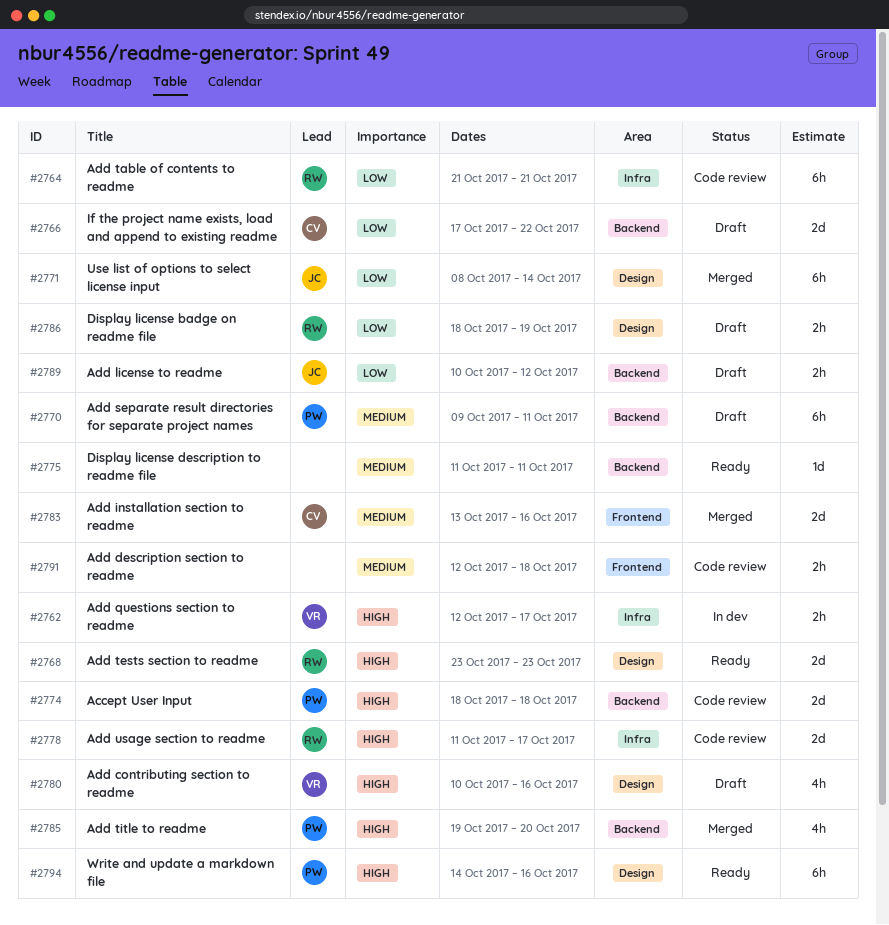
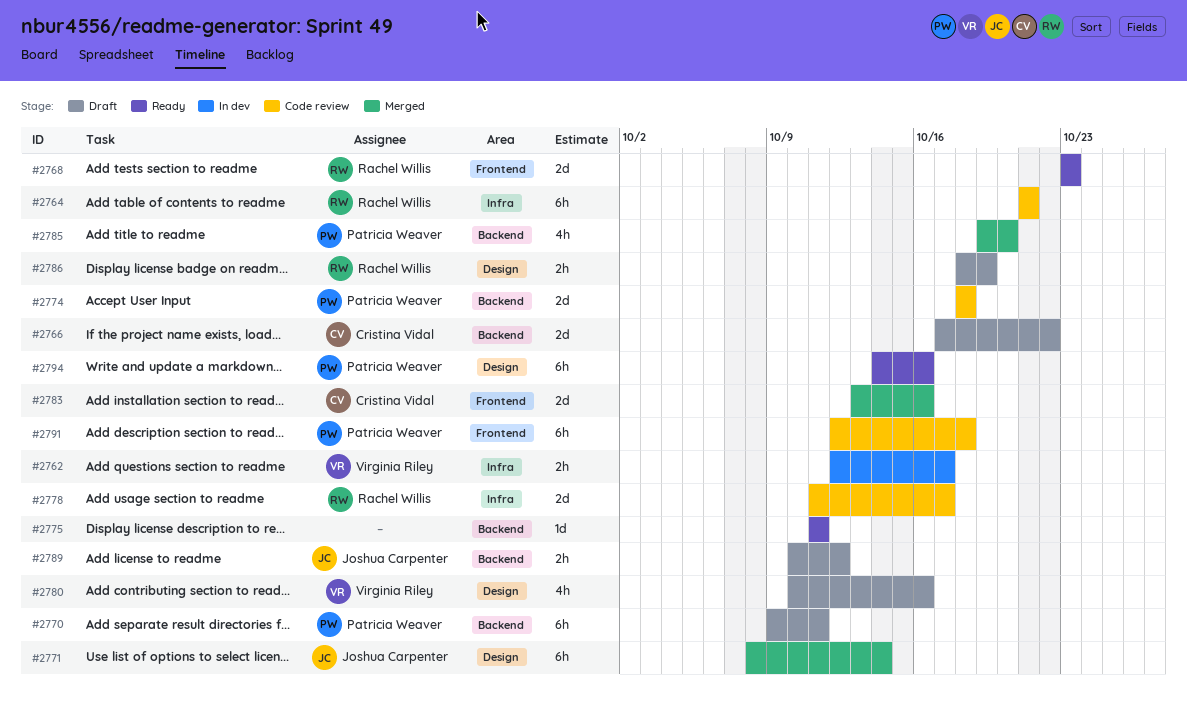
#2768, label: Design -> Frontend
#2791, owner: none -> Patricia Weaver
#2791, estimate: 2h -> 6h

